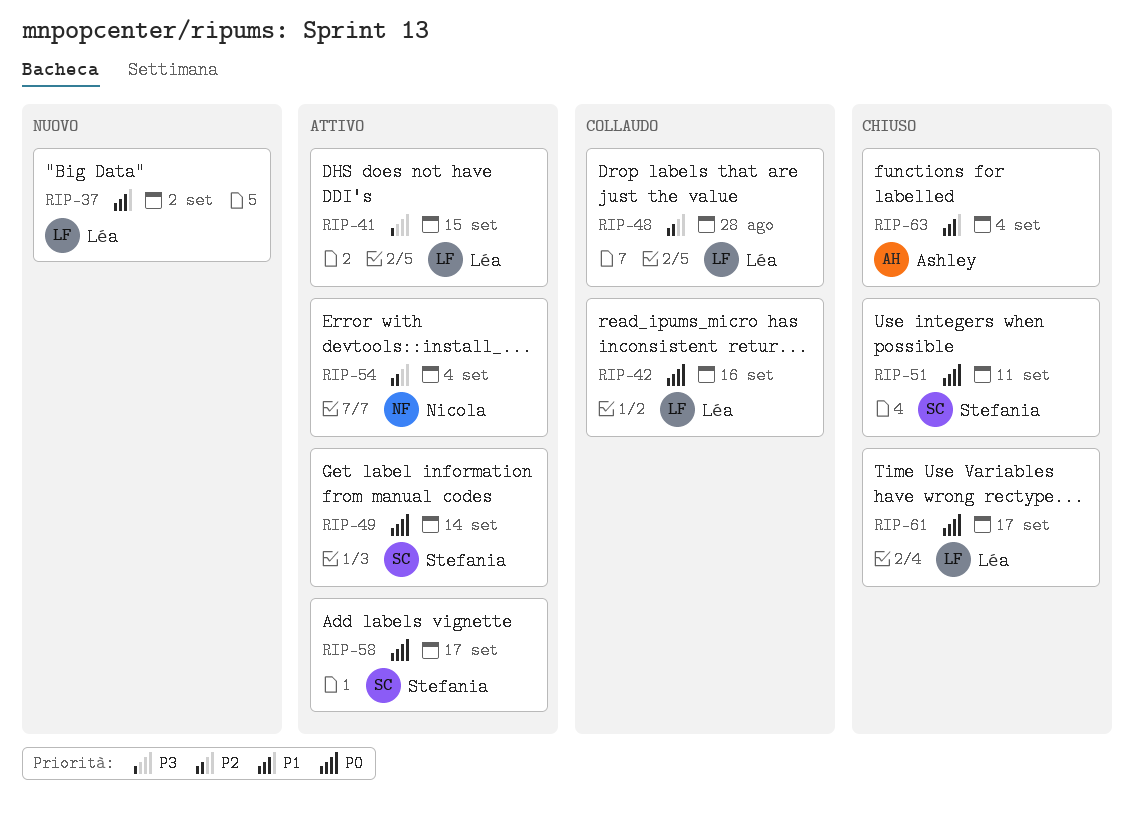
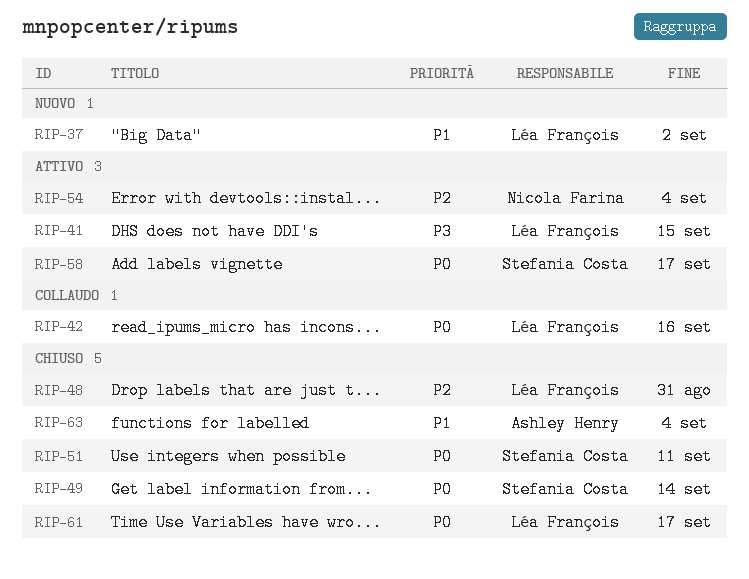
RIP-48, status: Collaudo -> Chiuso
RIP-48, due: Aug 28 -> Aug 31
RIP-49, status: Attivo -> Chiuso

